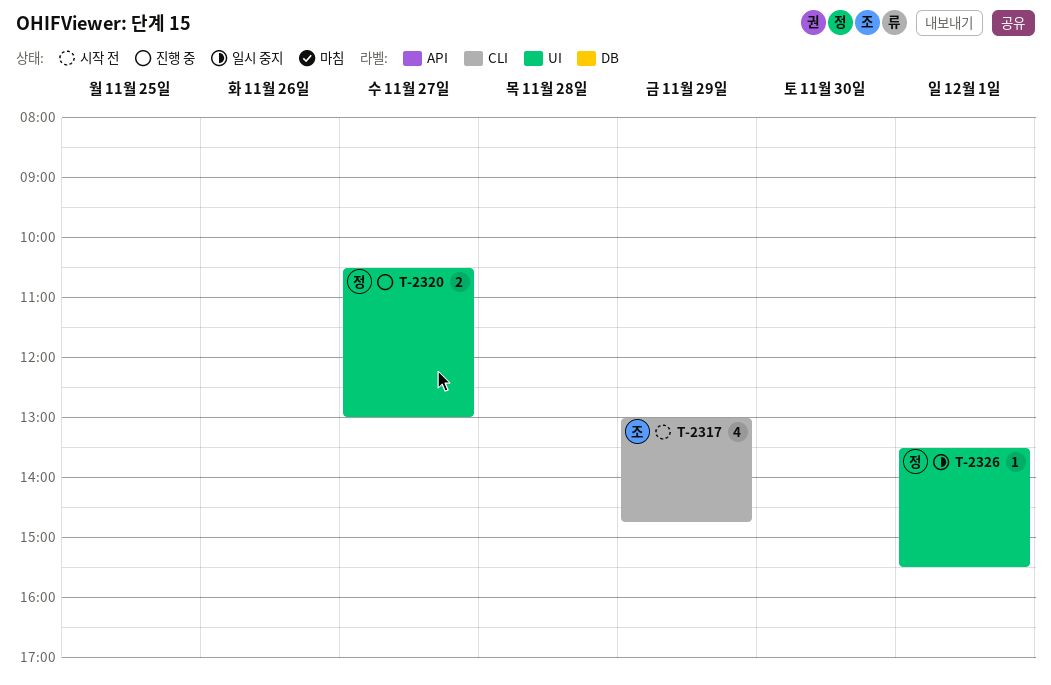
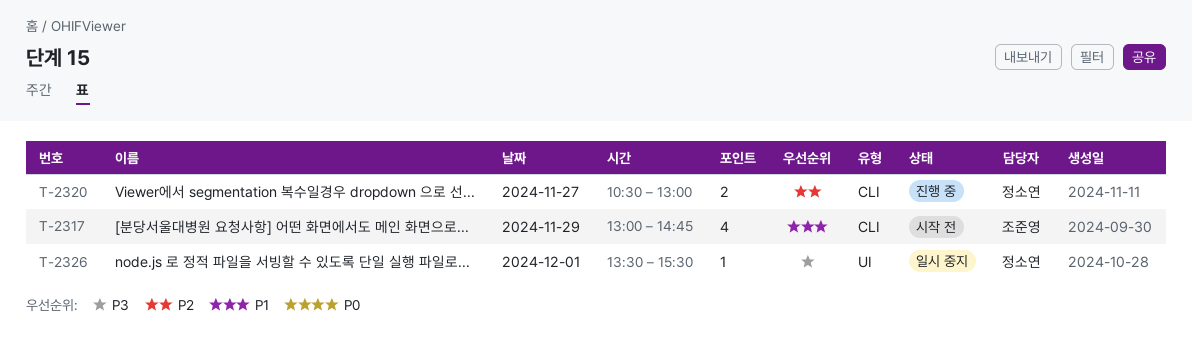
T-2320, label: UI -> CLI

